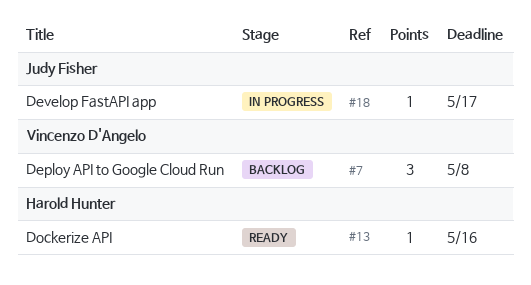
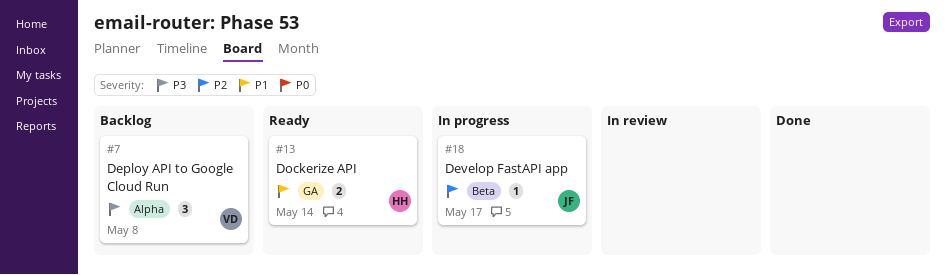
#13, estimate: 1 -> 2
#13, due: May 16 -> May 14

